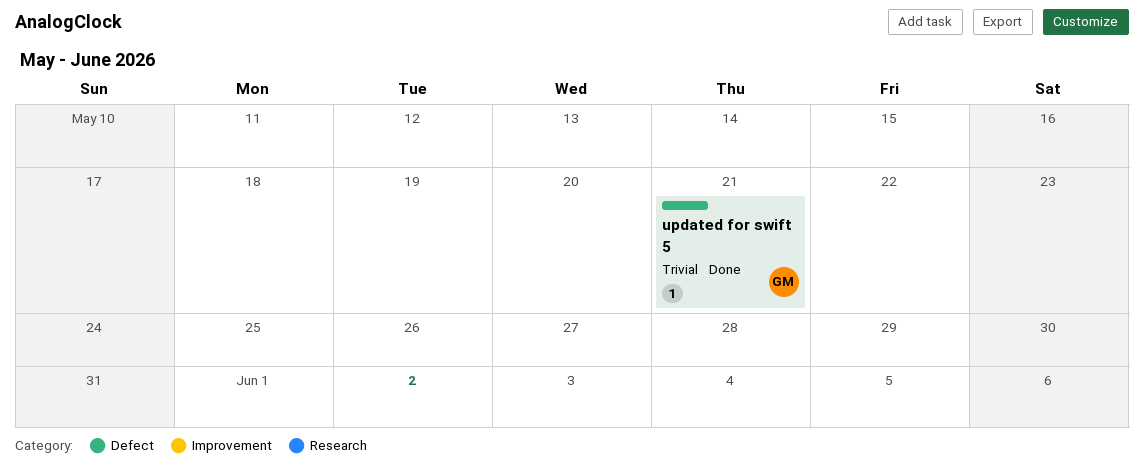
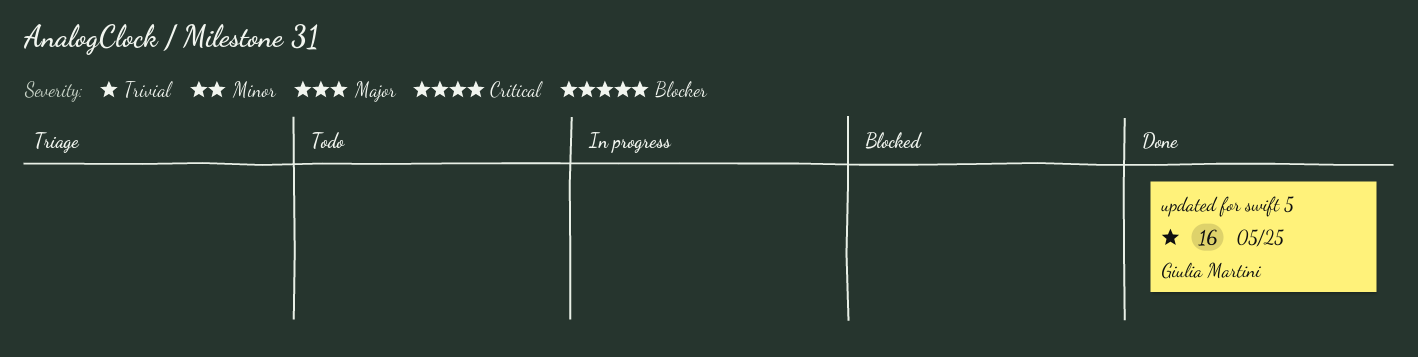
updated for swift 5, estimate: 1 -> 16
updated for swift 5, due: May 21 -> May 25

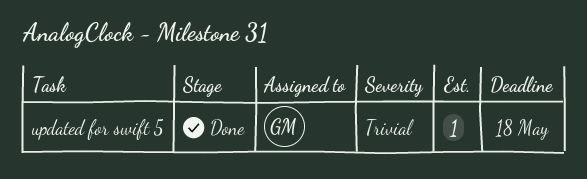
updated for swift 5, estimate: 16 -> 1
updated for swift 5, due: May 25 -> May 18

